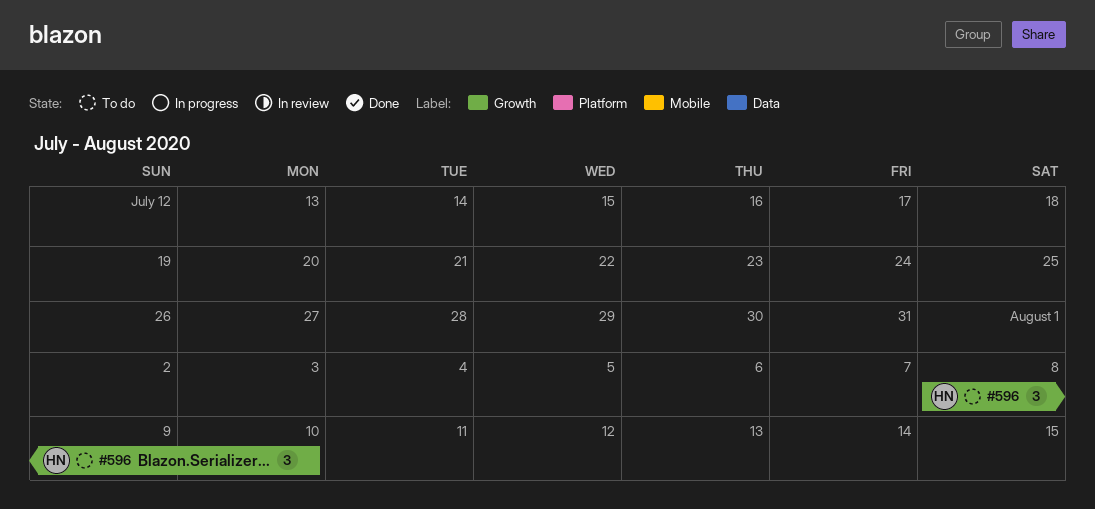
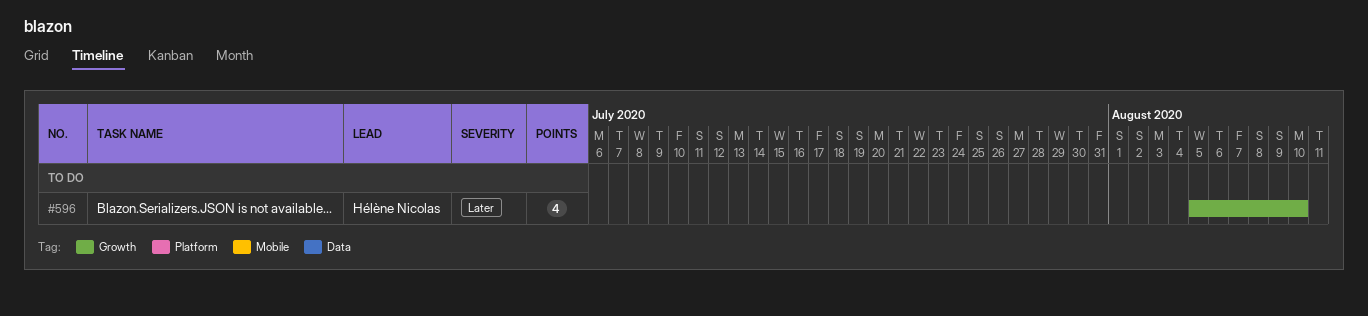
#596, estimate: 3 -> 4
#596, start: Aug 8 -> Aug 5

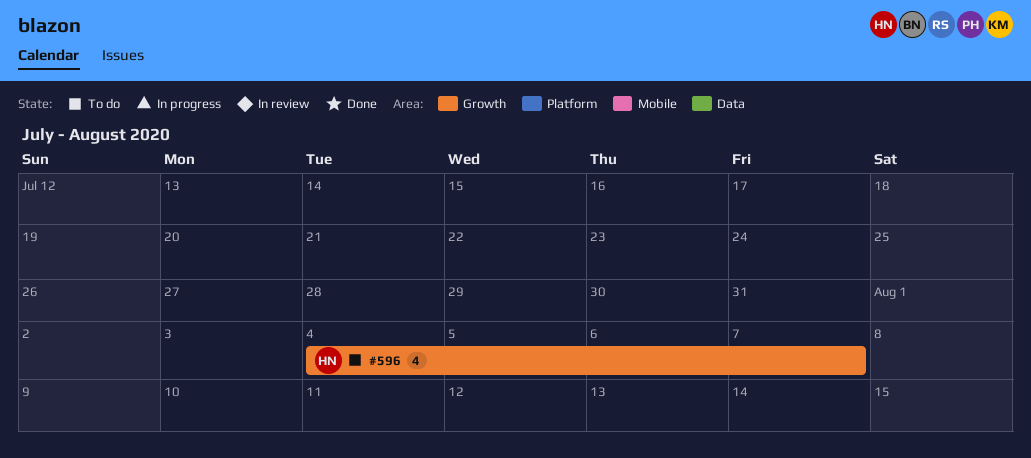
#596, start: Aug 5 -> Aug 4
#596, due: Aug 10 -> Aug 7

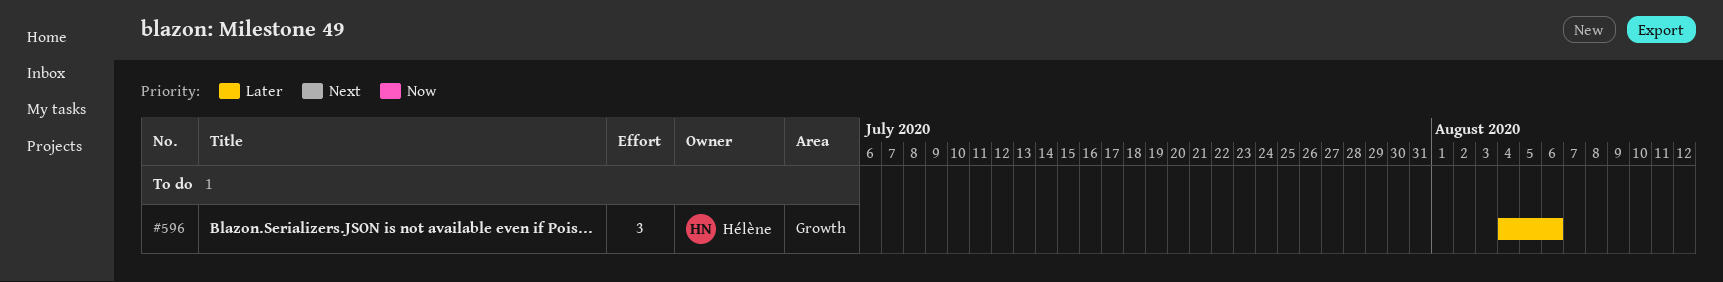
#596, estimate: 4 -> 3
#596, due: Aug 7 -> Aug 6

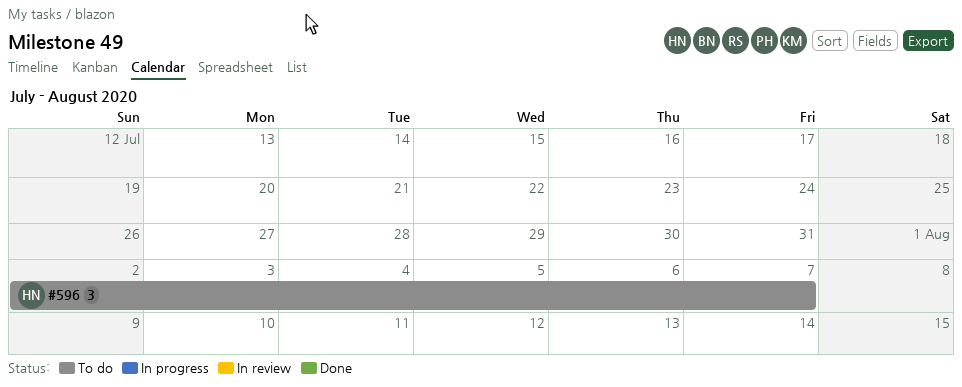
#596, start: Aug 4 -> Aug 2
#596, due: Aug 6 -> Aug 7

